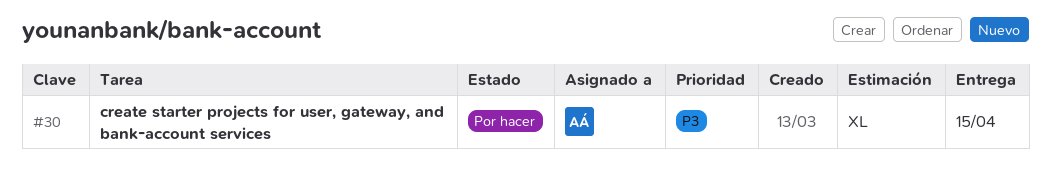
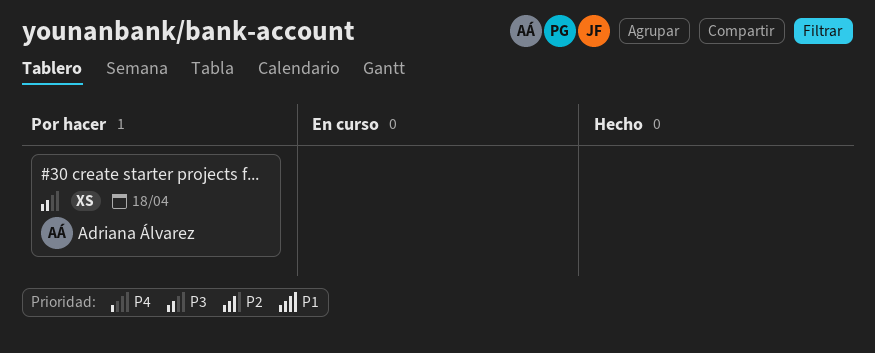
#30, estimate: XL -> XS
#30, due: Apr 15 -> Apr 18

